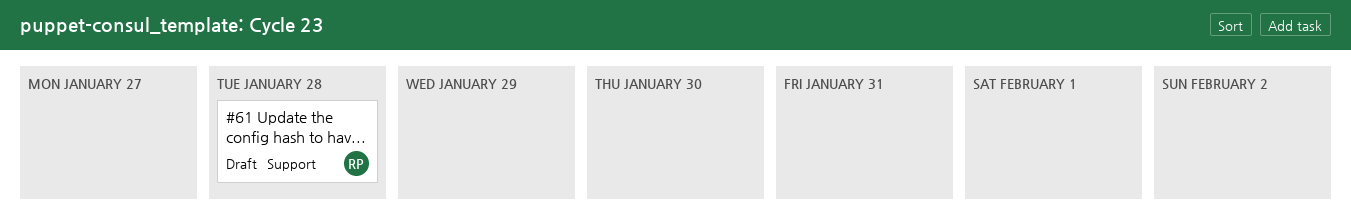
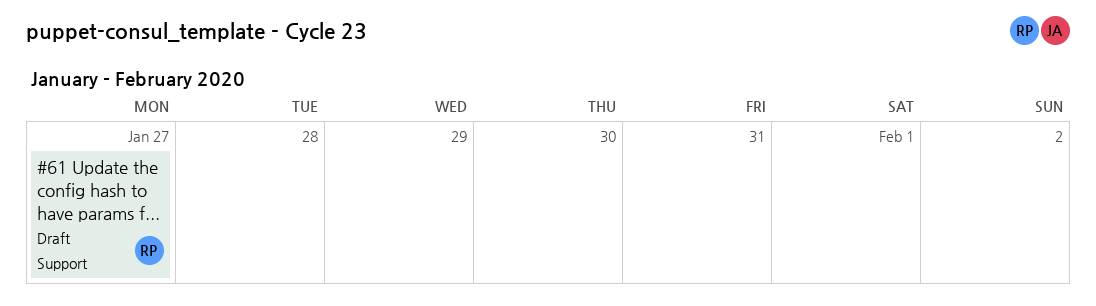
#61, due: Jan 28 -> Jan 27

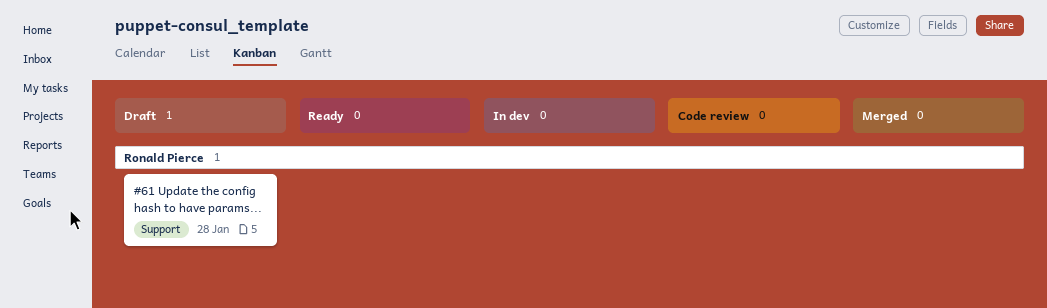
#61, due: Jan 27 -> Jan 28

